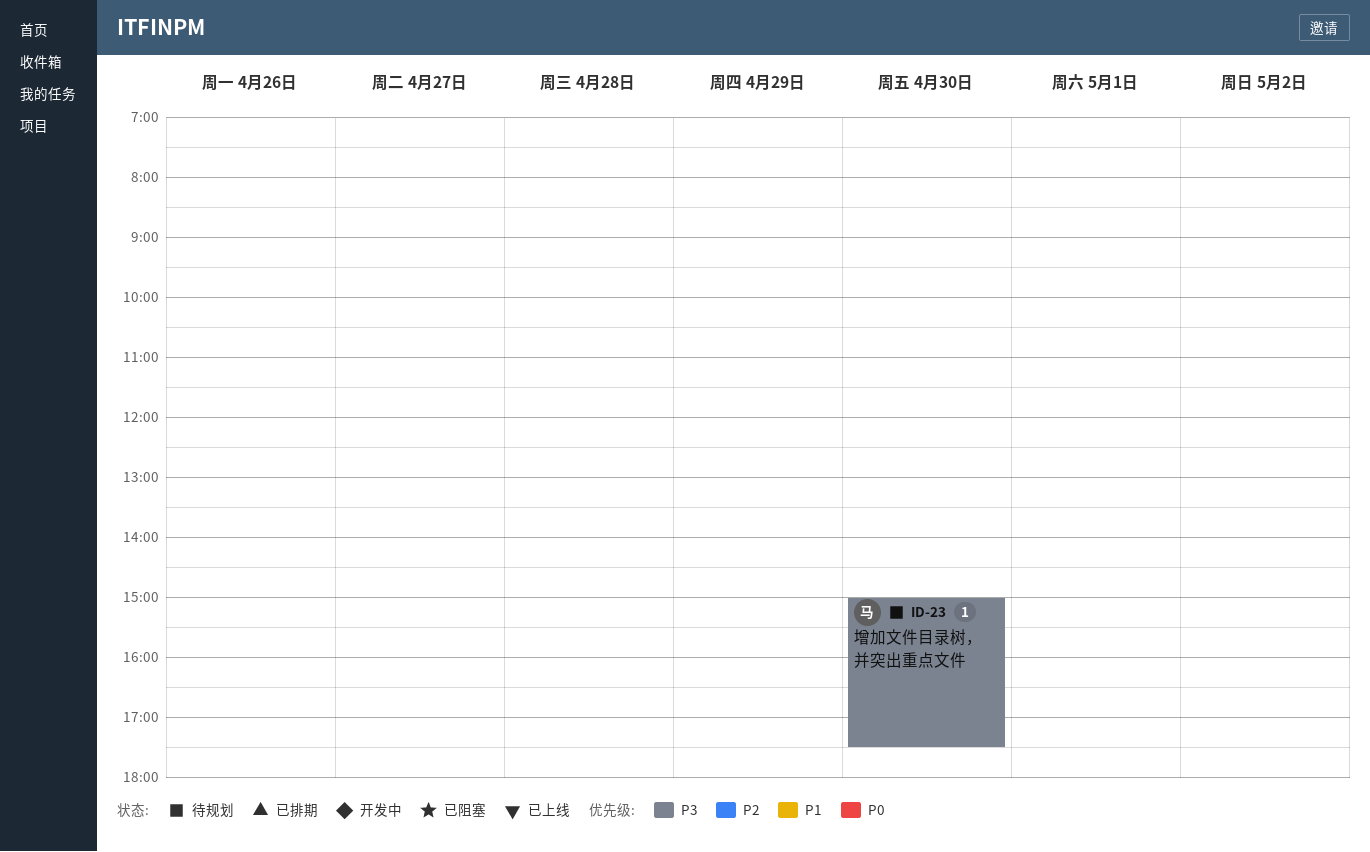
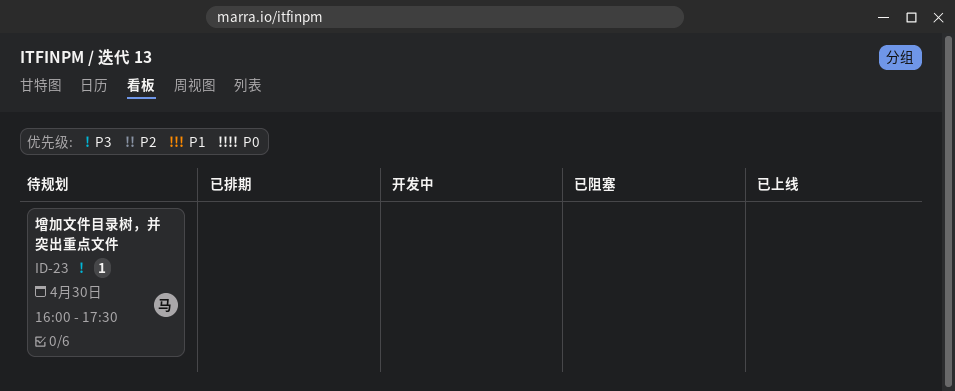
ID-23, begins: 15:00 -> 16:00

